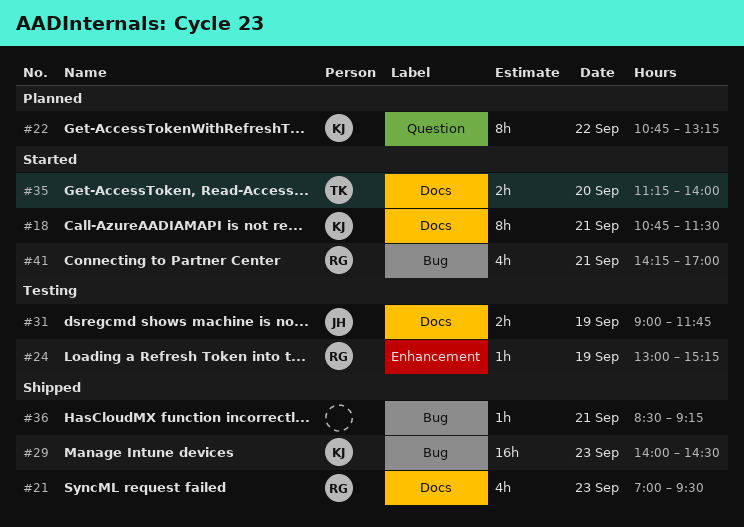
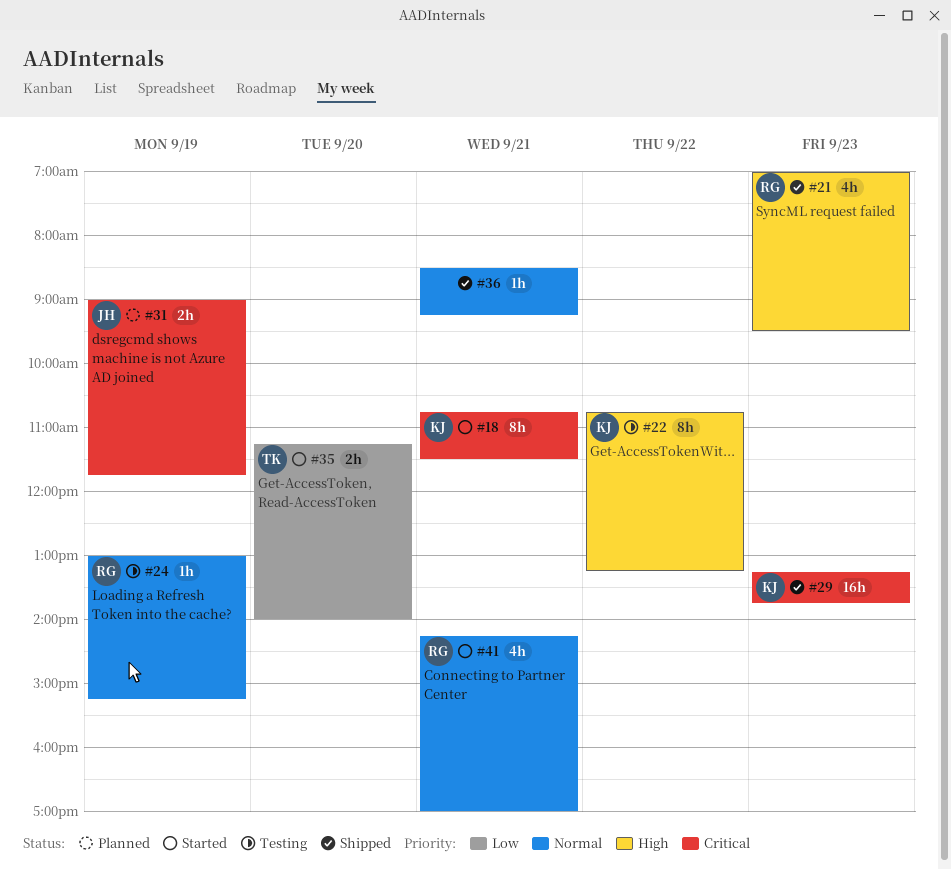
#22, status: Planned -> Testing
#29, begins: 14:00 -> 13:15
#29, ends: 14:30 -> 13:45
#31, status: Testing -> Planned

